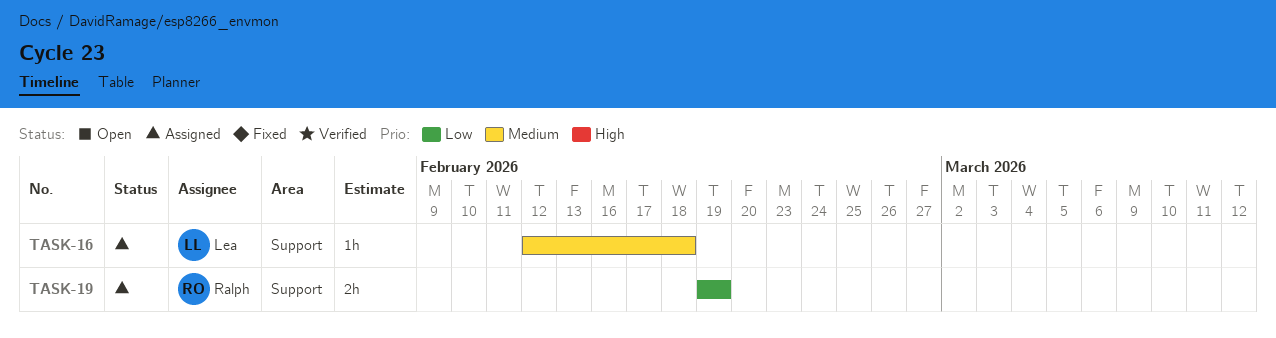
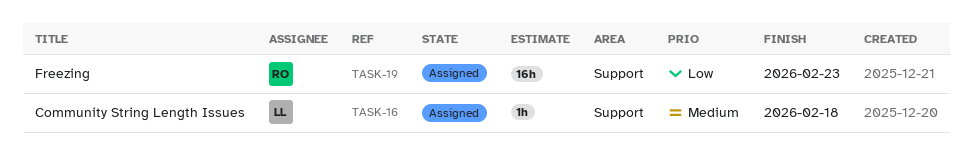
TASK-19, estimate: 2h -> 16h
TASK-19, due: Feb 19 -> Feb 23

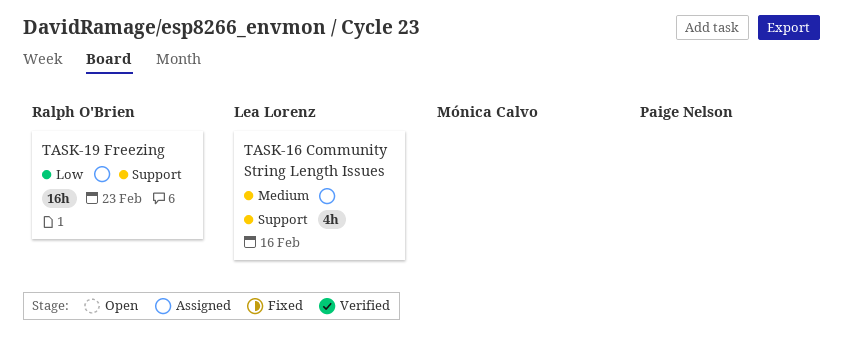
TASK-16, estimate: 1h -> 4h
TASK-16, due: Feb 18 -> Feb 16

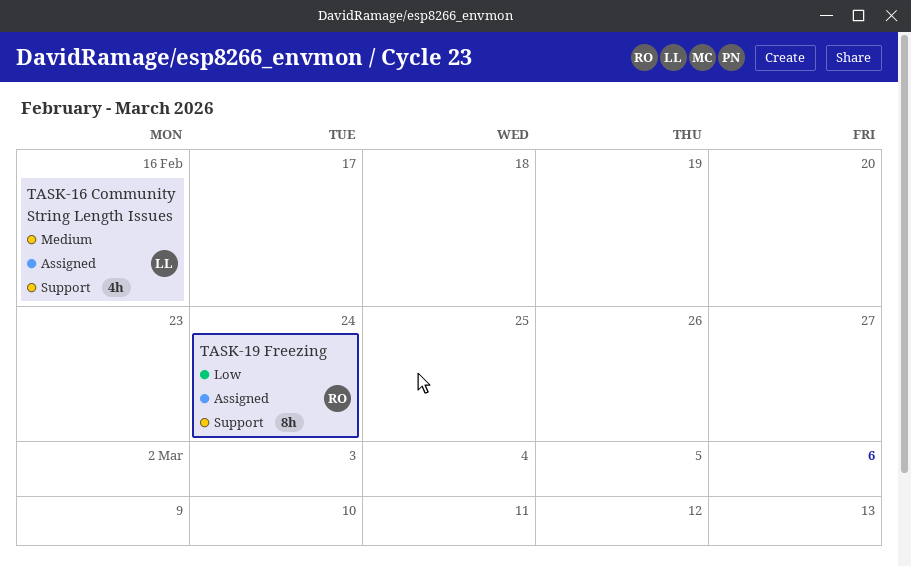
TASK-19, estimate: 16h -> 8h
TASK-19, due: Feb 23 -> Feb 24

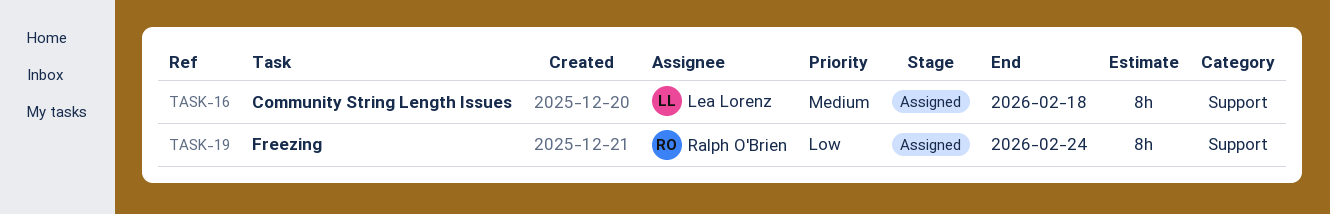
TASK-16, estimate: 4h -> 8h
TASK-16, due: Feb 16 -> Feb 18

